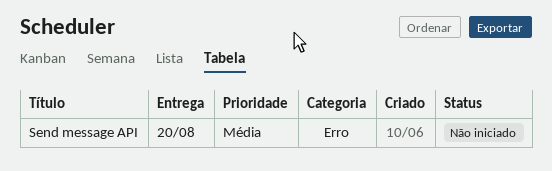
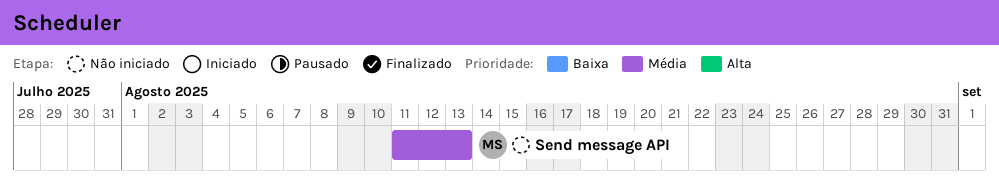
Send message API, due: Aug 20 -> Aug 13

